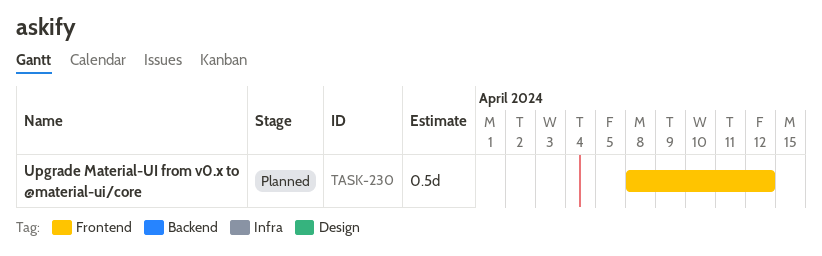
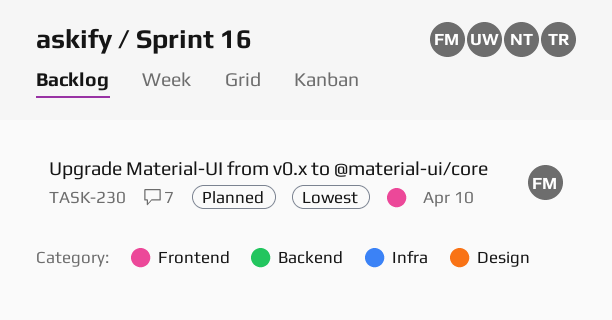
TASK-230, due: Apr 12 -> Apr 10

